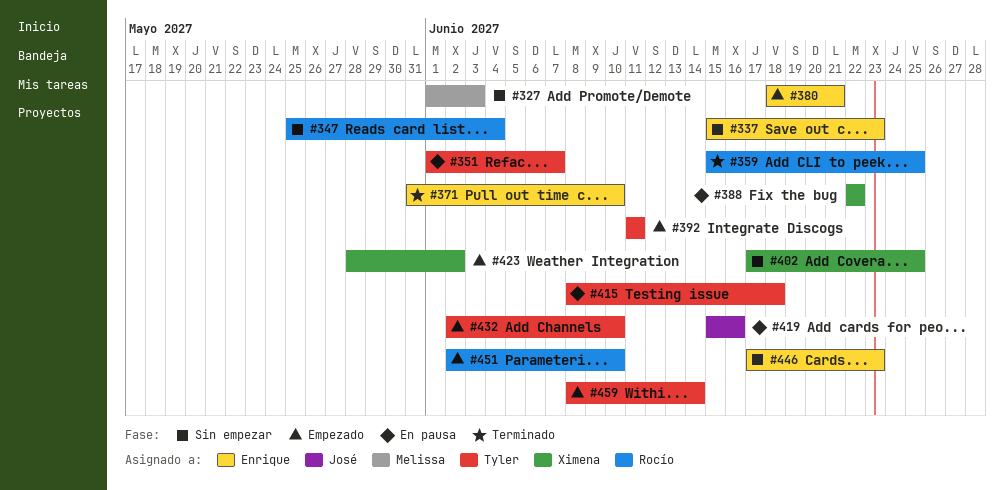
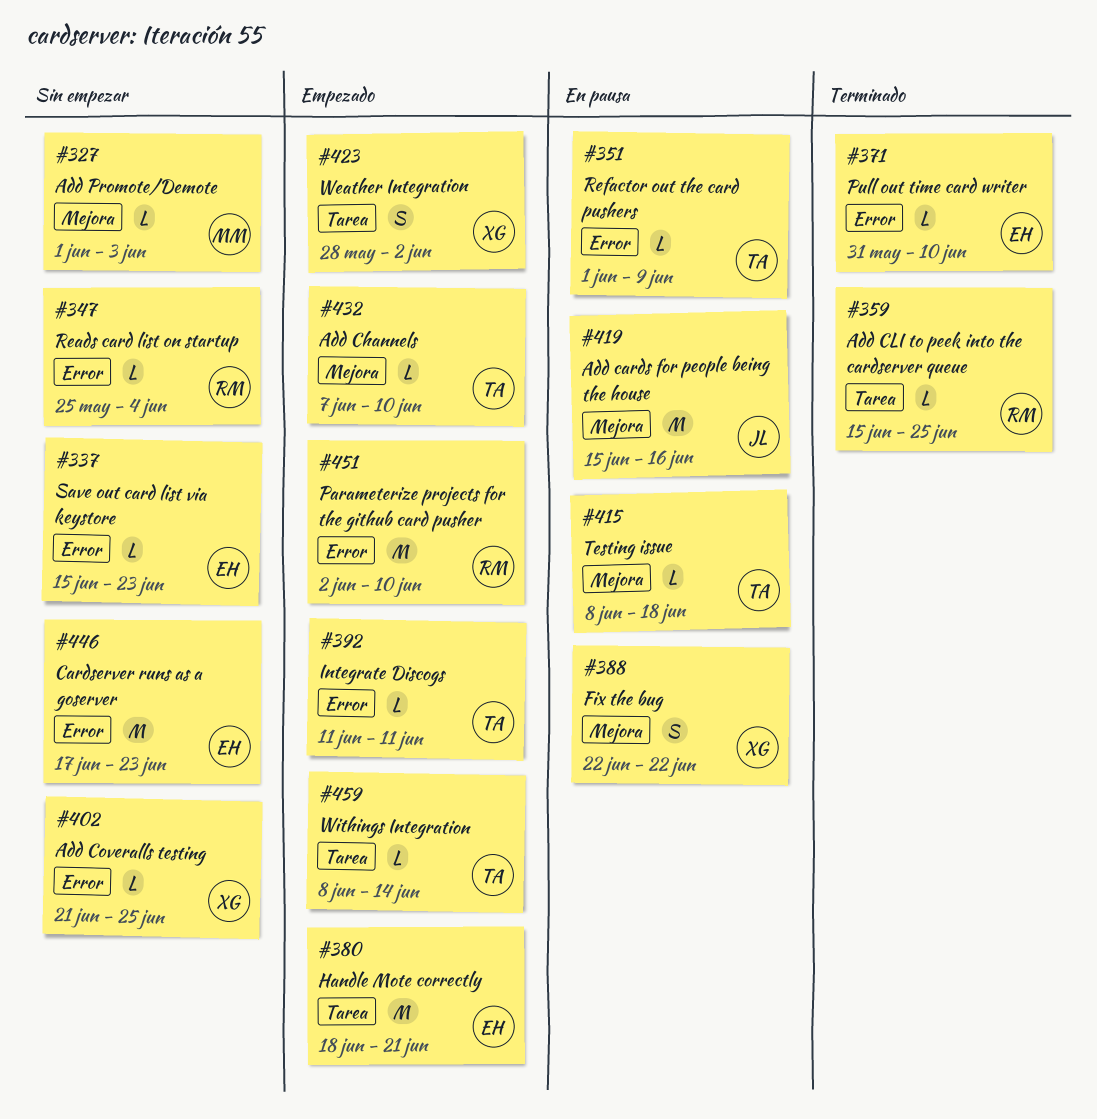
#351, due: Jun 7 -> Jun 9
#402, start: Jun 17 -> Jun 21
#432, start: Jun 2 -> Jun 7

